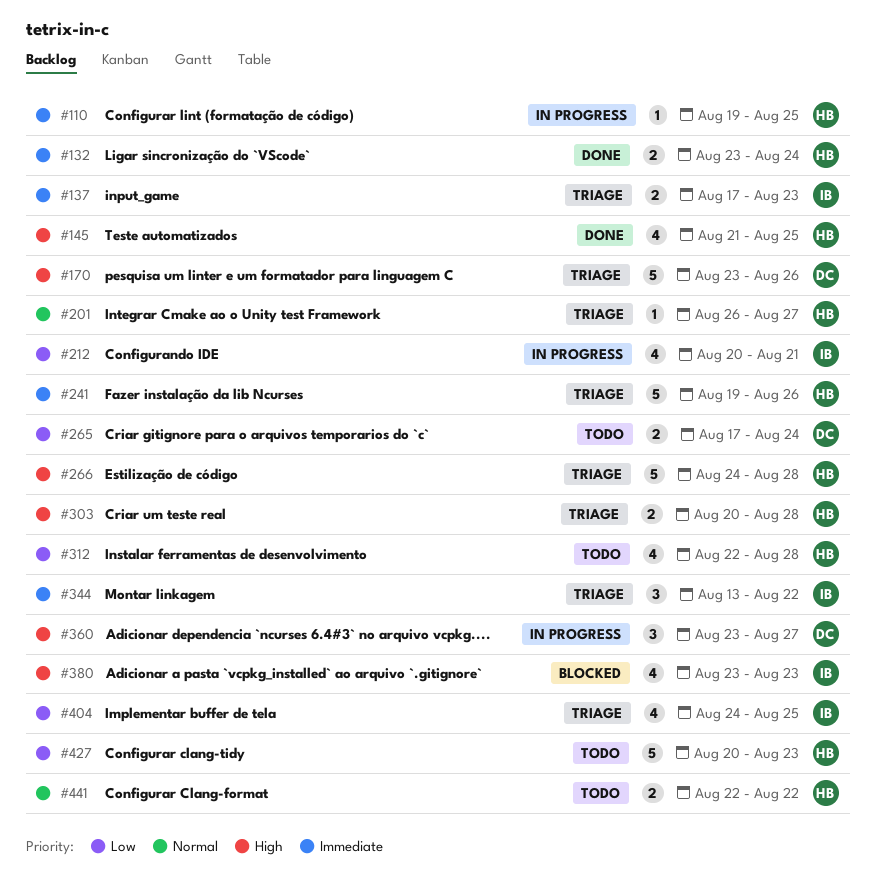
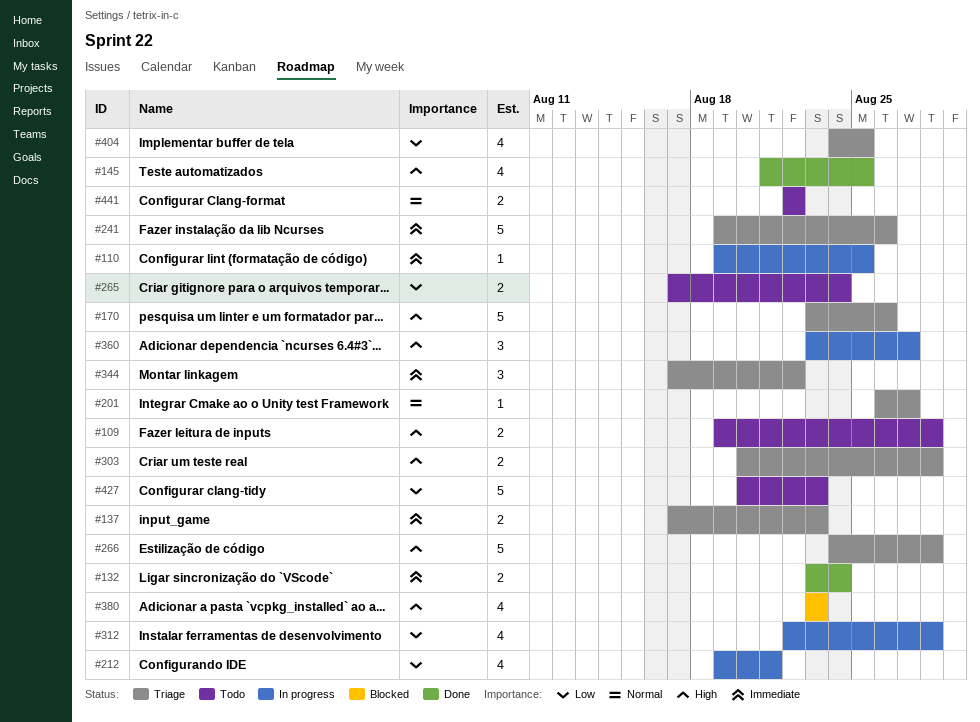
#109: none -> present
#212, start: Aug 20 -> Aug 19
#312, status: Todo -> In progress
#344, start: Aug 13 -> Aug 17

